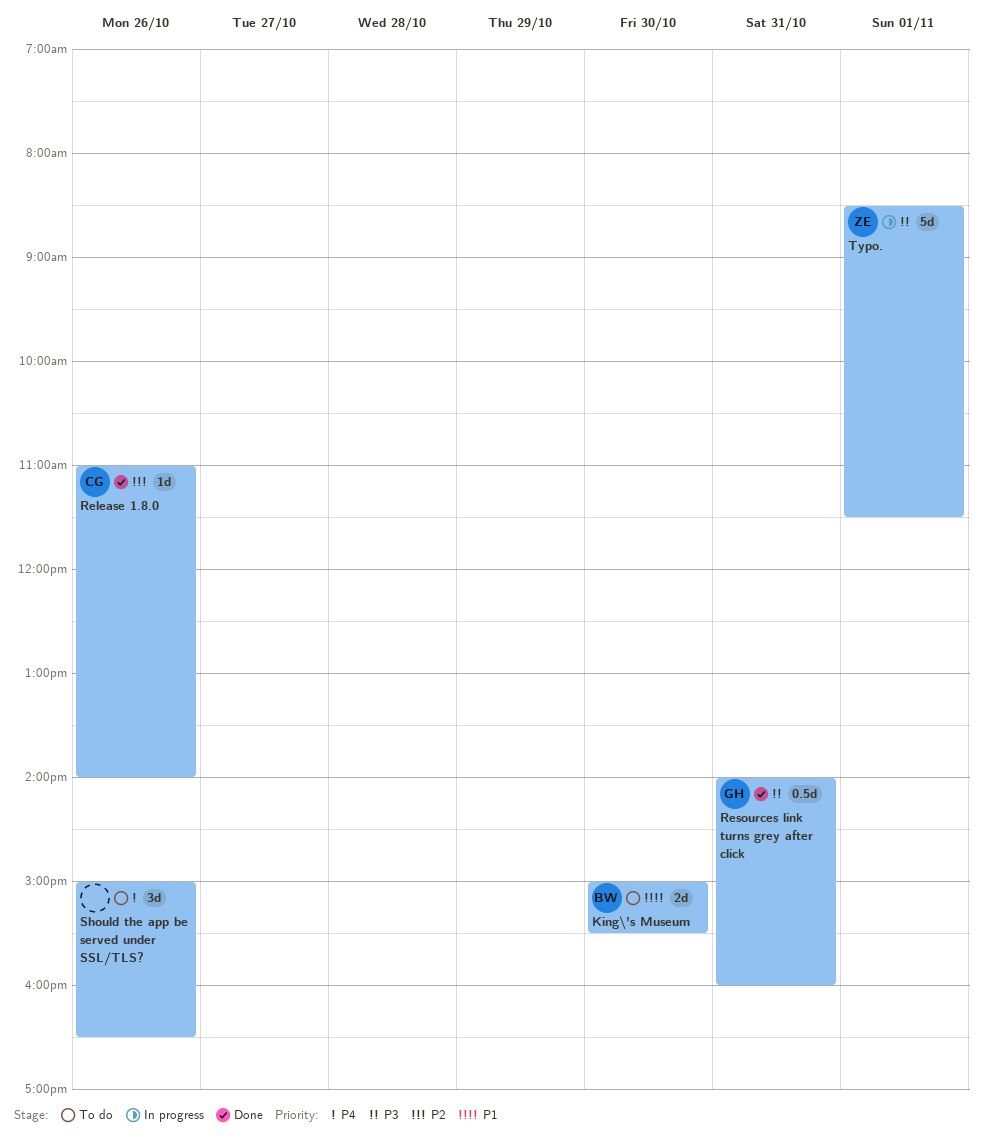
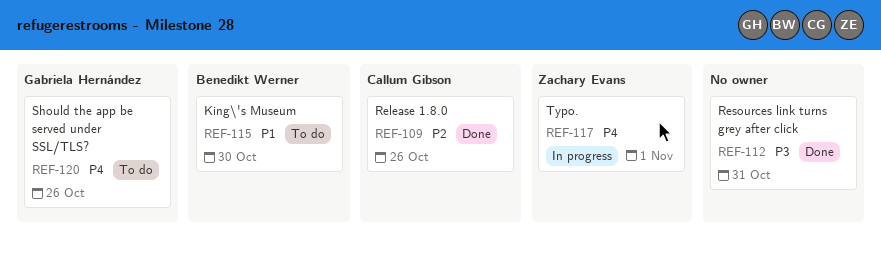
Resources link turns grey after click, owner: Gabriela Hernández -> none
Should the app be served under SSL/TLS?, owner: none -> Gabriela Hernández
Typo., priority: P3 -> P4

